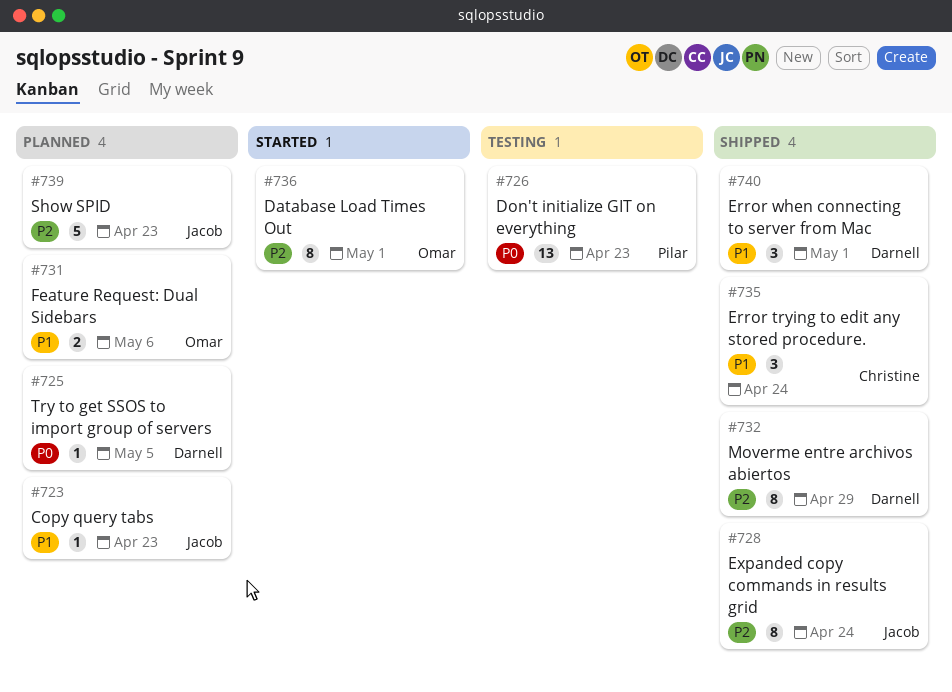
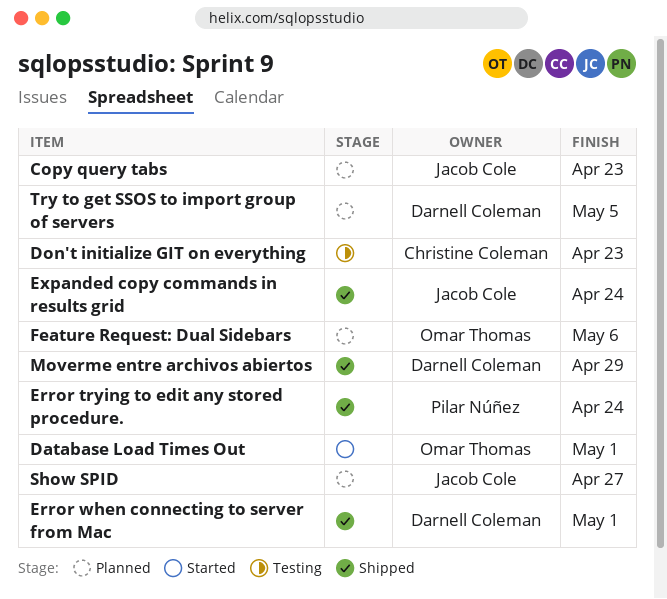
Don't initialize GIT on everything, owner: Pilar Núñez -> Christine Coleman
Error trying to edit any stored procedure., owner: Christine Coleman -> Pilar Núñez
Show SPID, due: Apr 23 -> Apr 27

